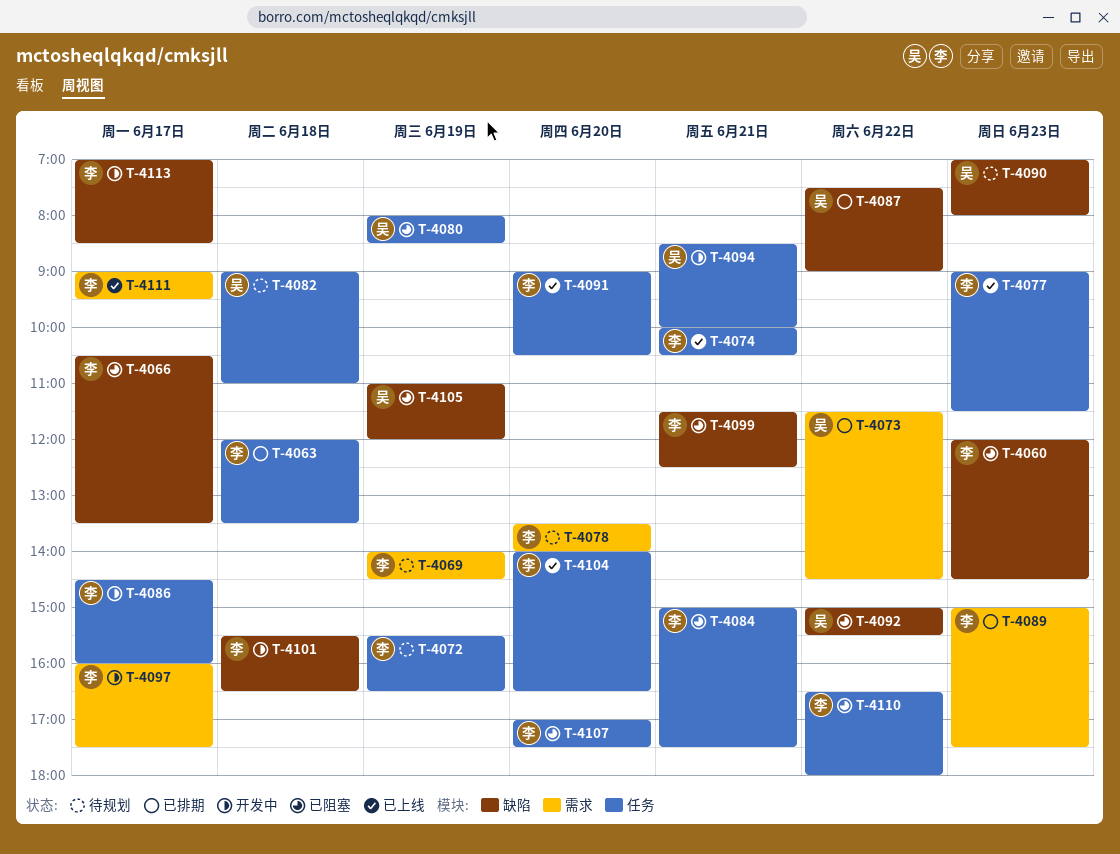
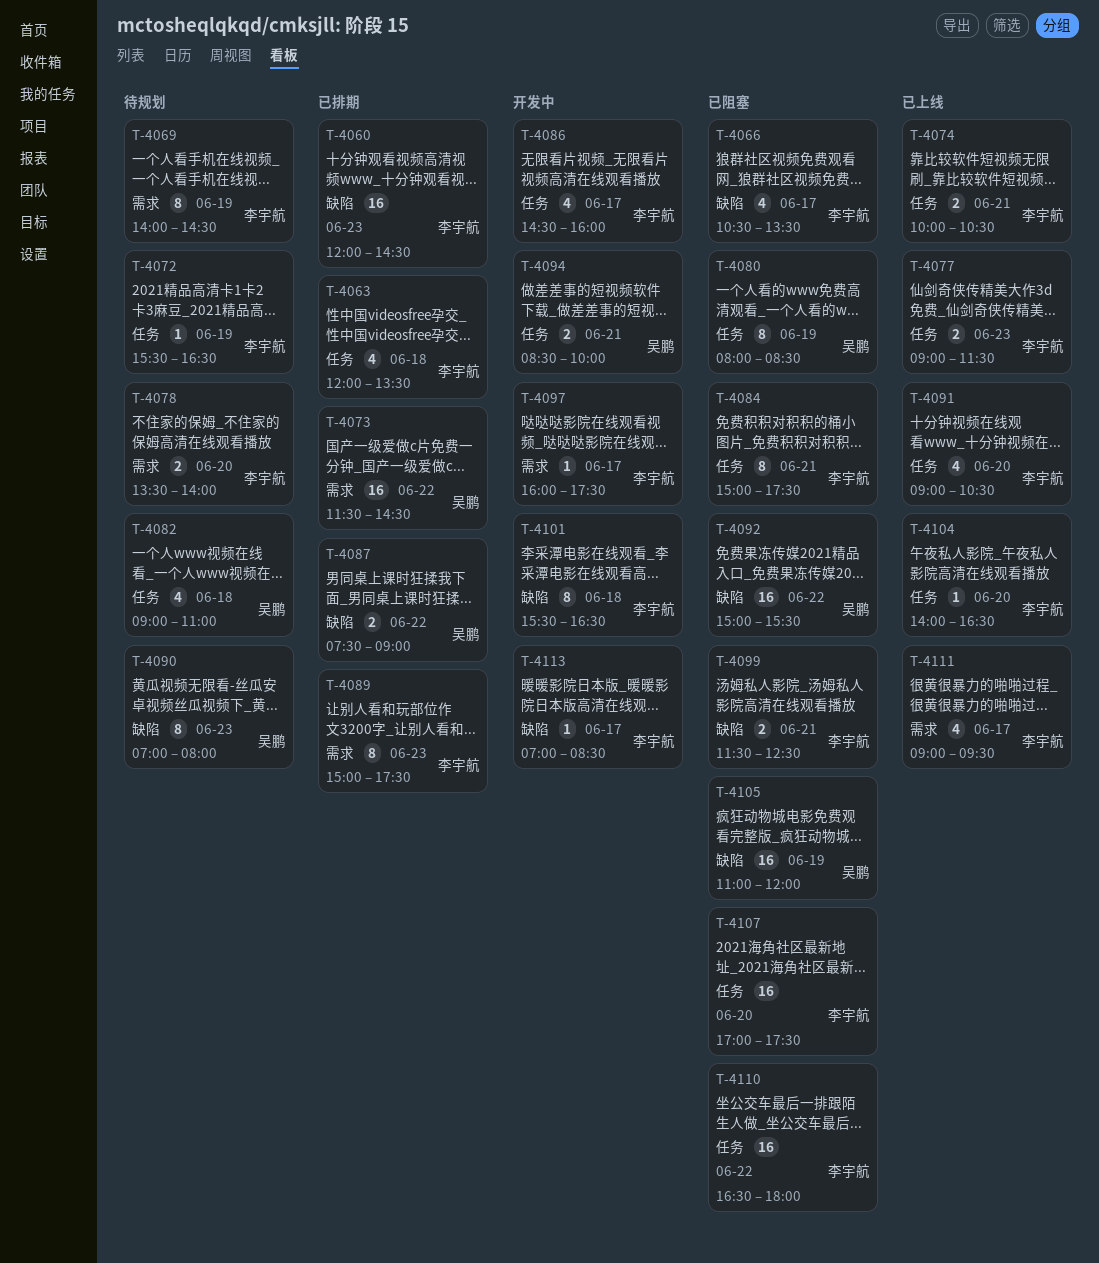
T-4060, status: 已阻塞 -> 已排期

